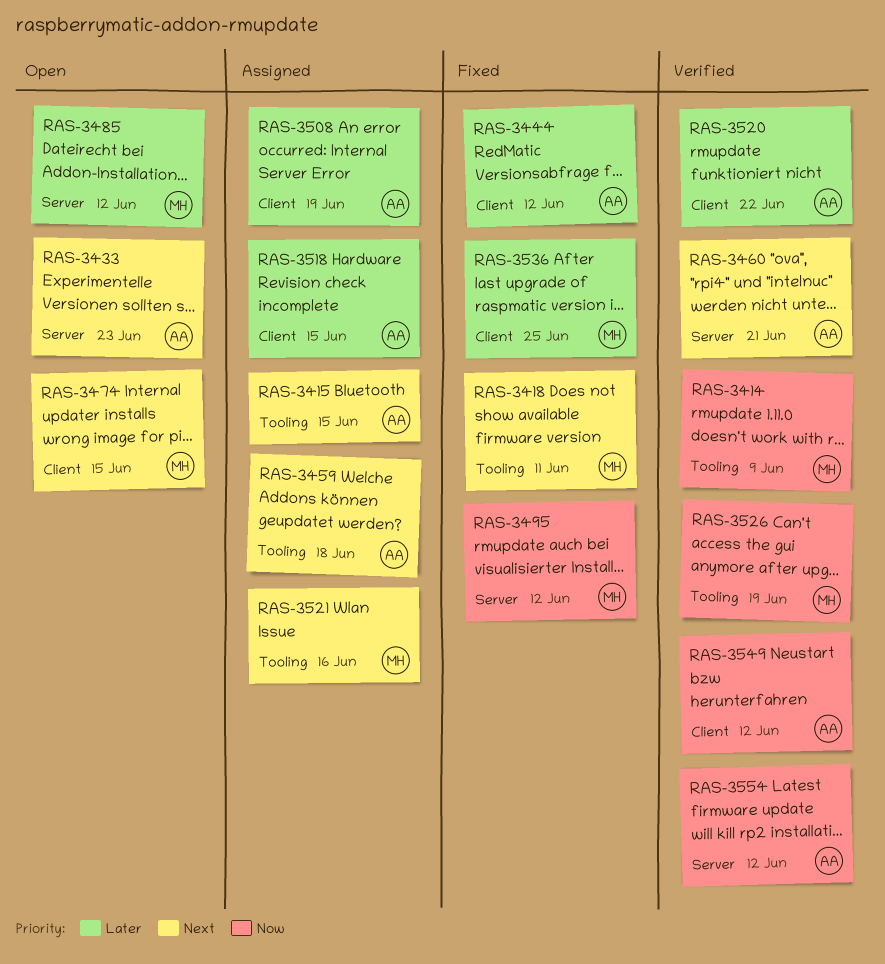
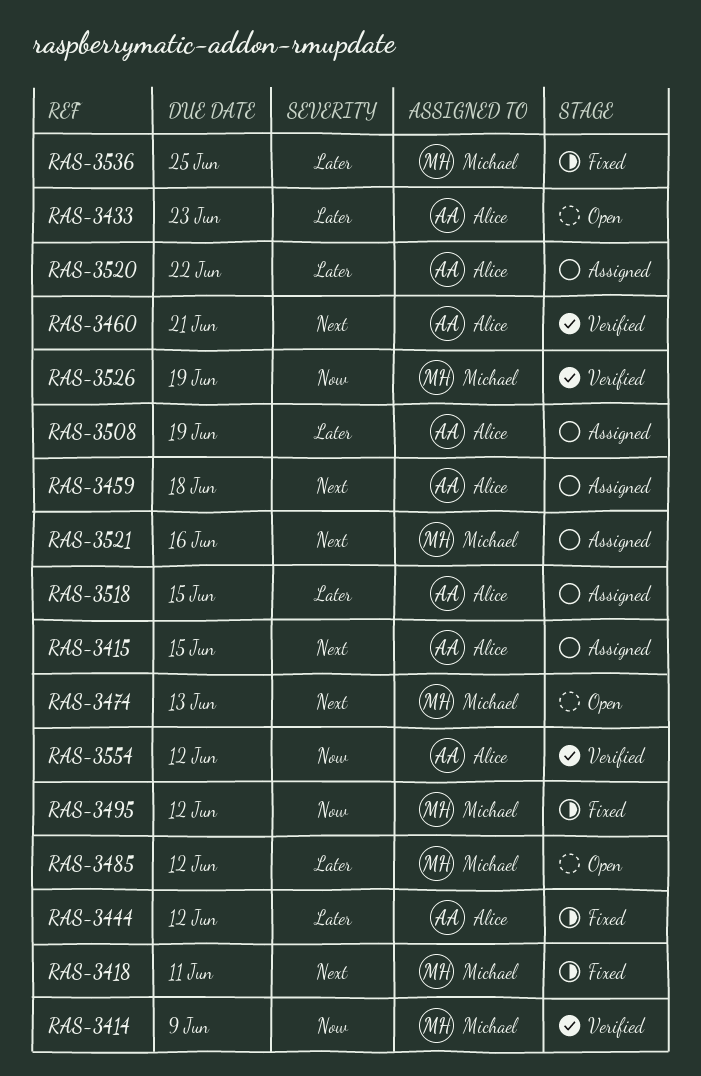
RAS-3433, priority: Next -> Later
RAS-3474, due: Jun 15 -> Jun 13
RAS-3520, status: Verified -> Assigned
RAS-3549: present -> none

